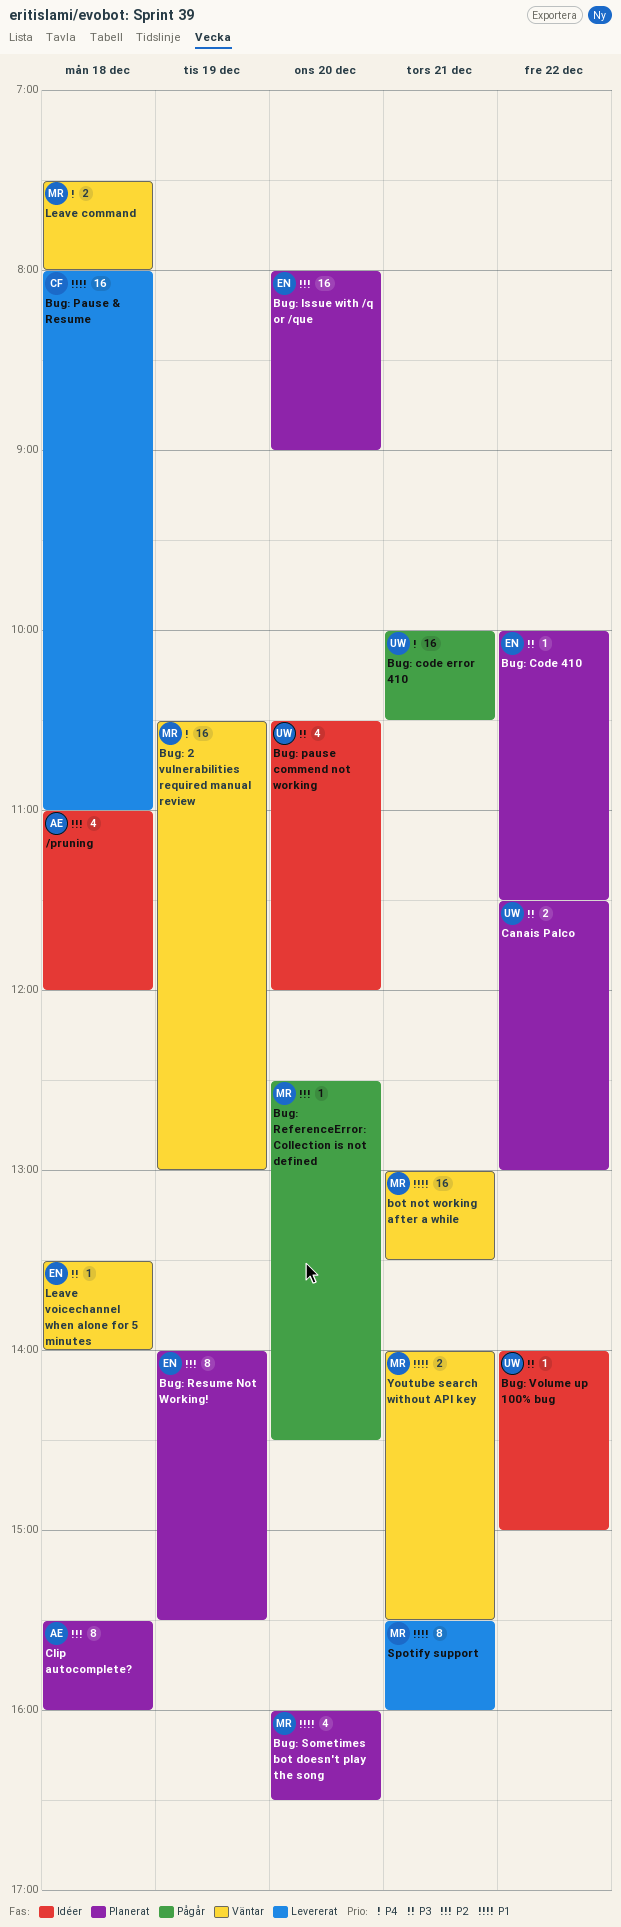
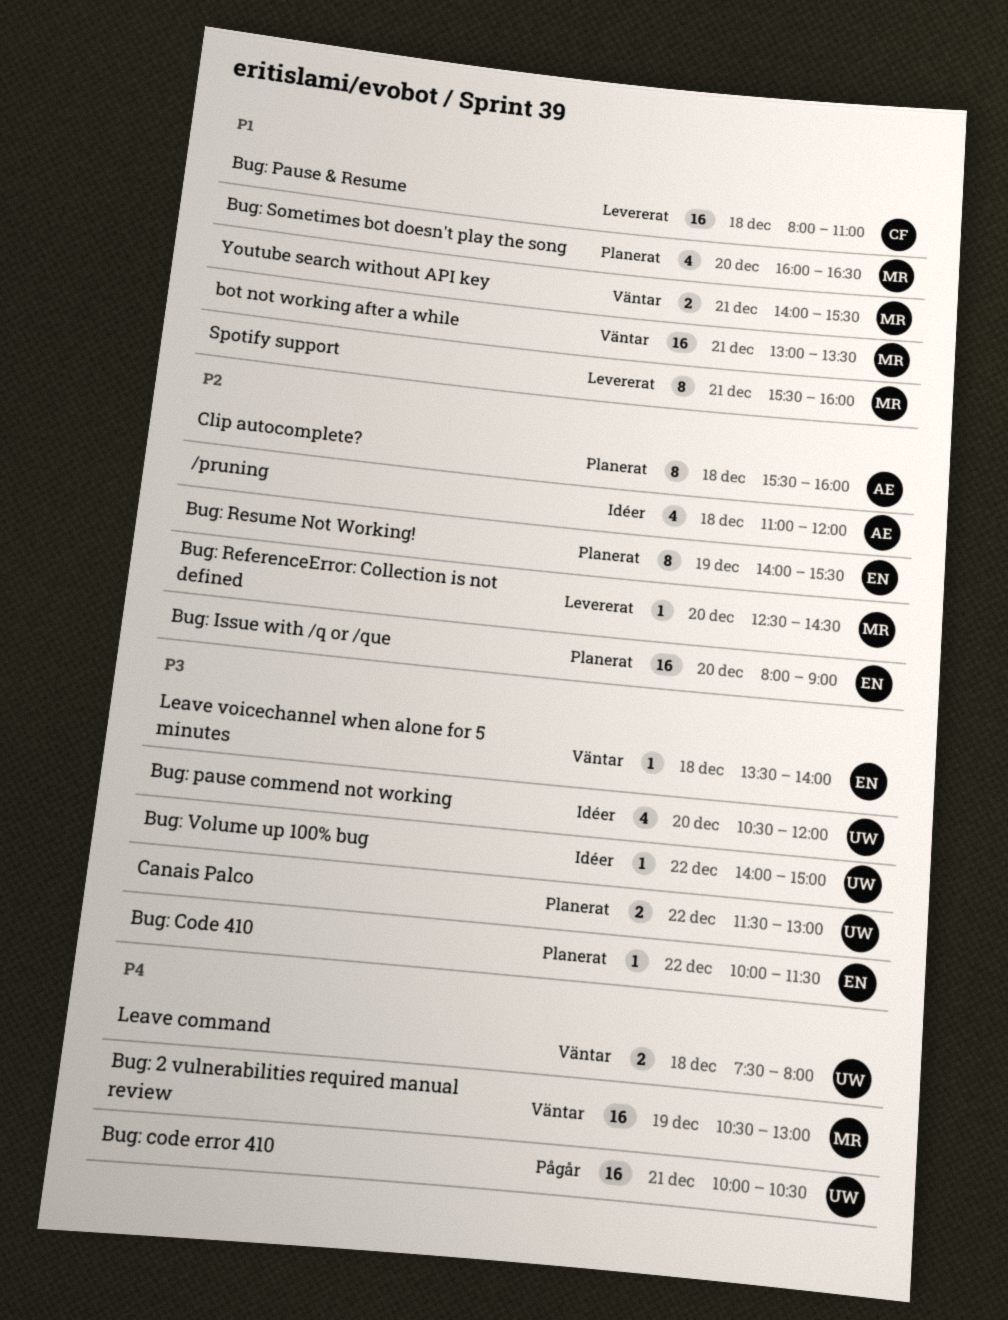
Bug: ReferenceError: Collection is not defined, status: Pågår -> Levererat
Leave command, owner: MR -> UW

